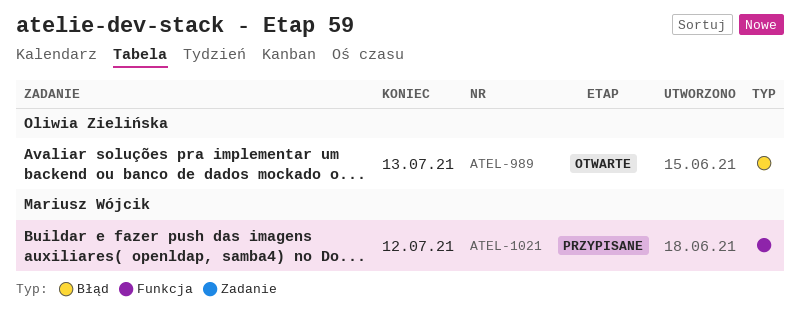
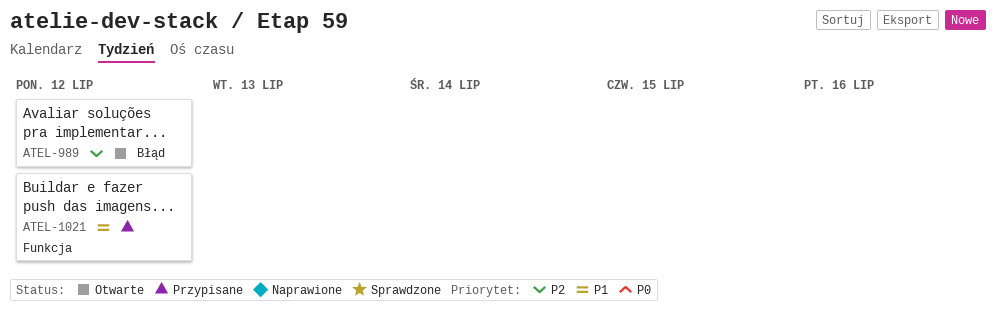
ATEL-989, due: Jul 13 -> Jul 12

